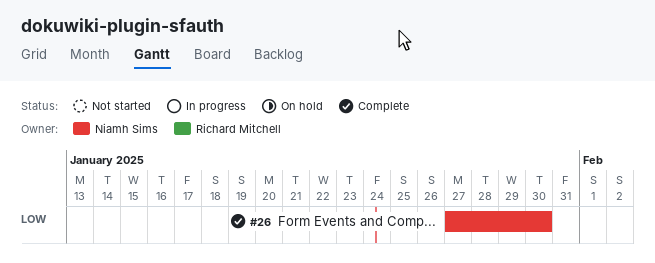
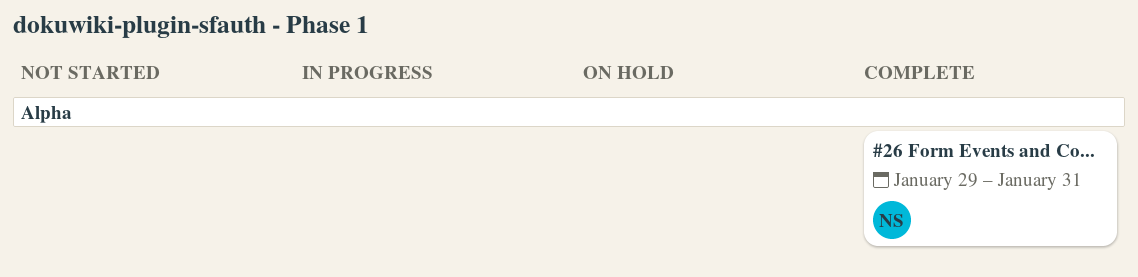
#26, start: Jan 27 -> Jan 29
#26, due: Jan 30 -> Jan 31

